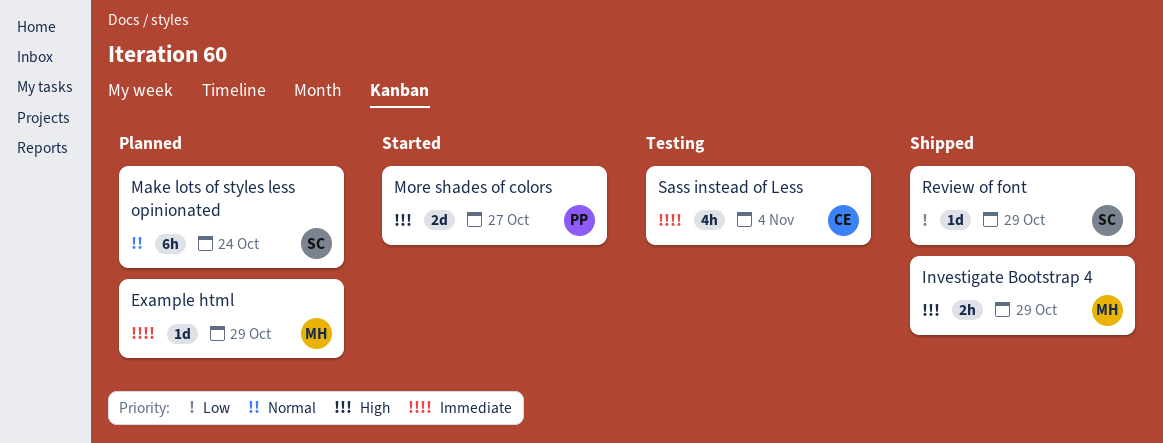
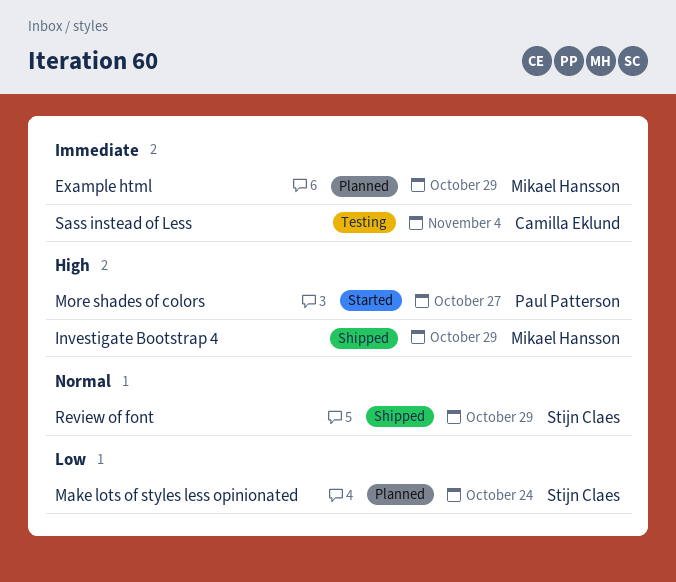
Make lots of styles less opinionated, priority: Normal -> Low
Review of font, priority: Low -> Normal

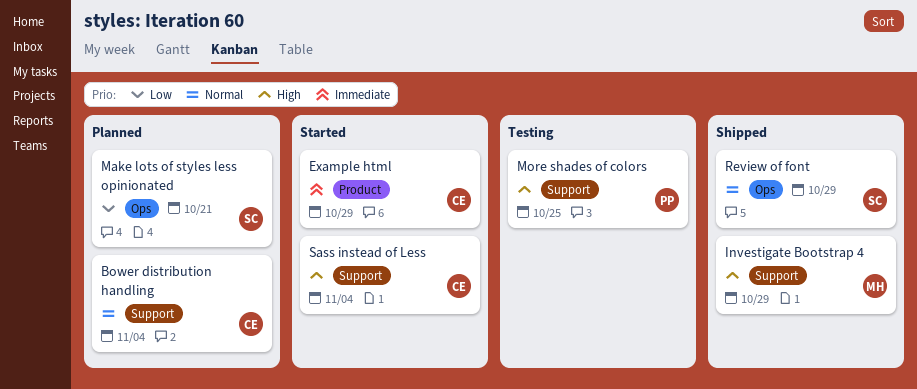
Bower distribution handling: none -> present
Example html, status: Planned -> Started
Example html, owner: Mikael Hansson -> Camilla Eklund
Make lots of styles less opinionated, due: Oct 24 -> Oct 21
More shades of colors, status: Started -> Testing
More shades of colors, due: Oct 27 -> Oct 25
Sass instead of Less, status: Testing -> Started
Sass instead of Less, priority: Immediate -> High

